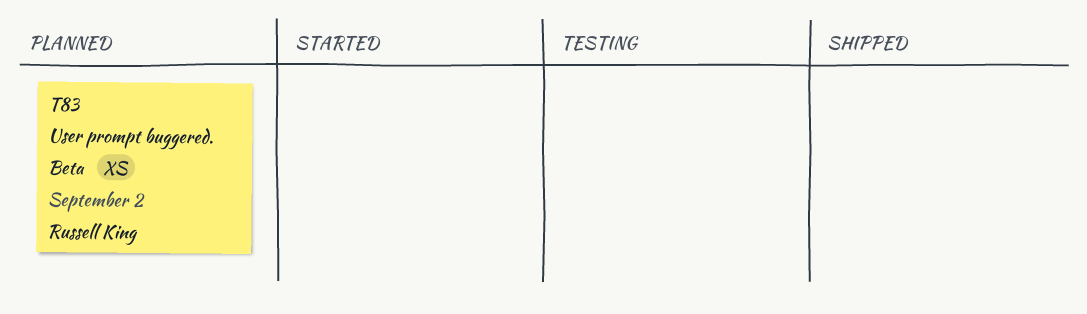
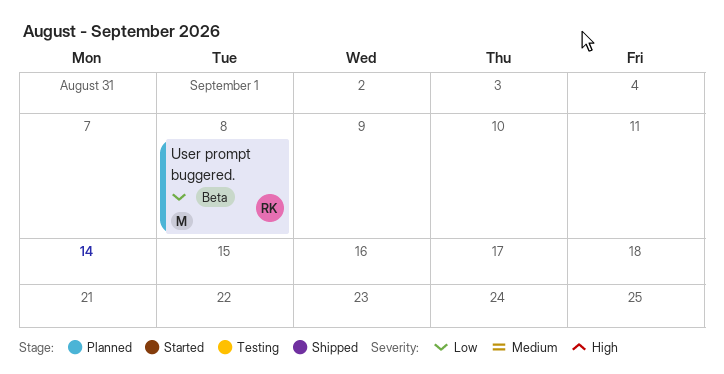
User prompt buggered., estimate: XS -> M
User prompt buggered., due: Sep 2 -> Sep 8

